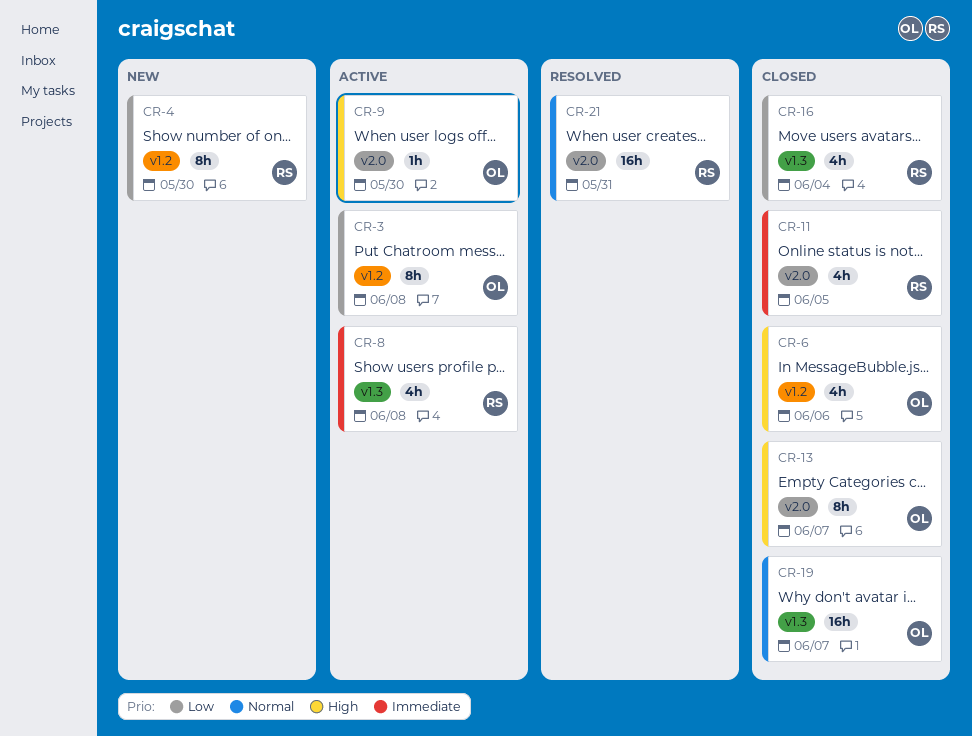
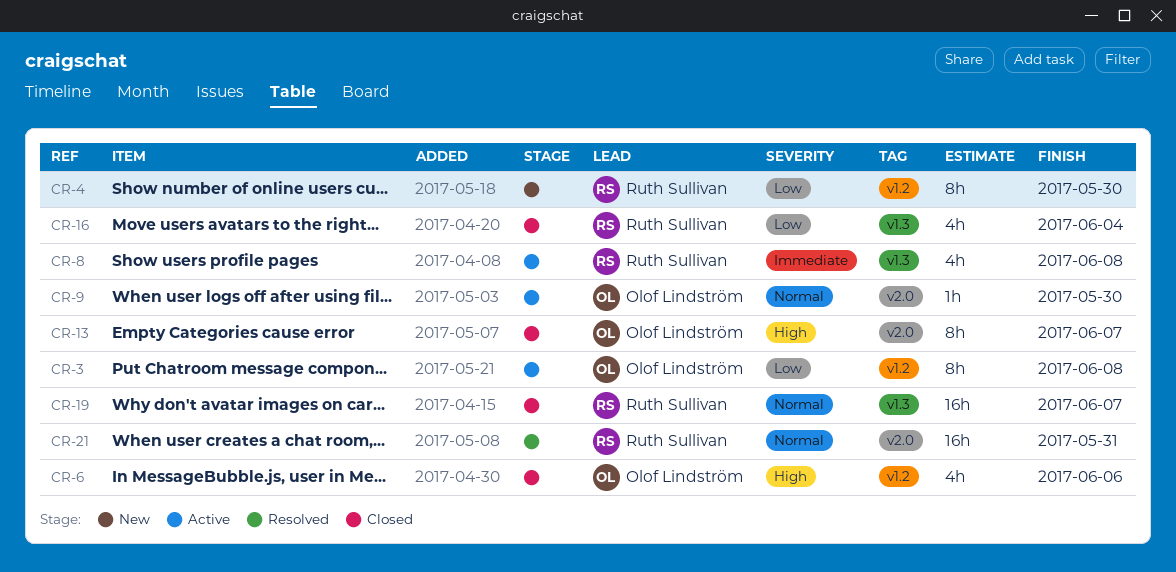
CR-9, priority: High -> Normal
CR-11: present -> none
CR-19, owner: Olof Lindström -> Ruth Sullivan

